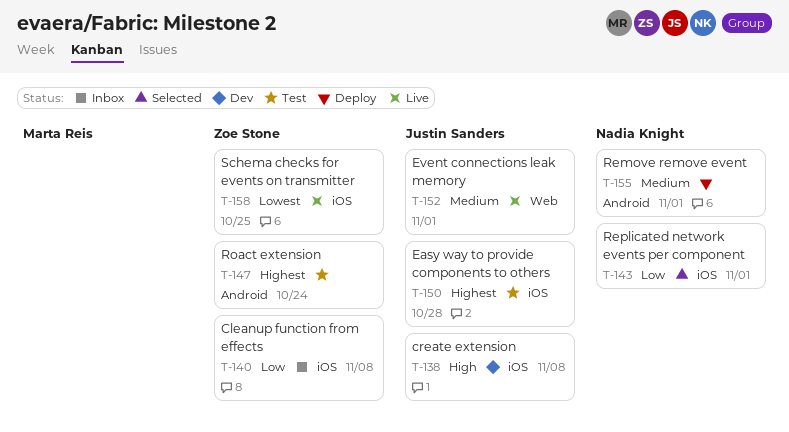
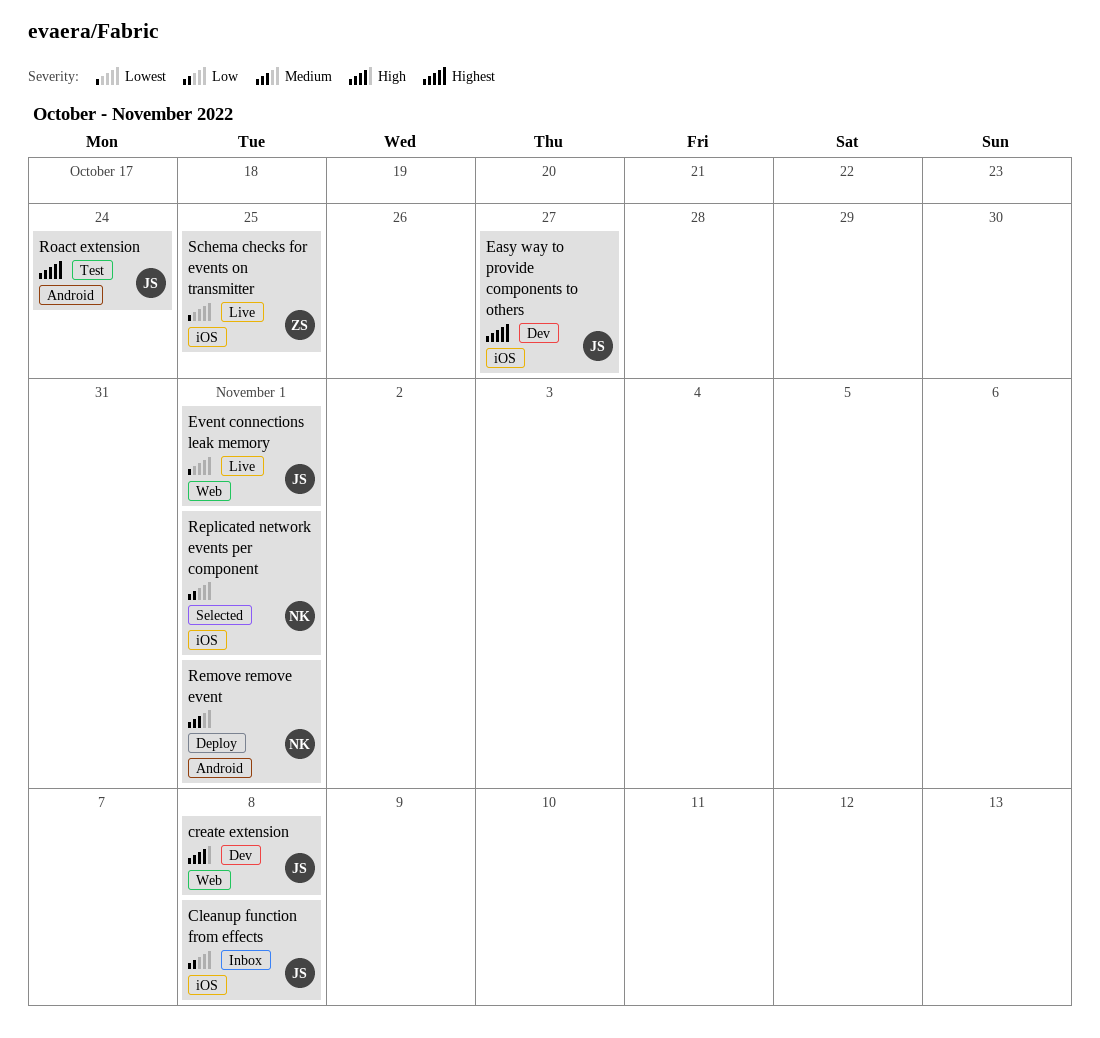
Cleanup function from effects, owner: Zoe Stone -> Justin Sanders
create extension, label: iOS -> Web
Easy way to provide components to others, status: Test -> Dev
Easy way to provide components to others, due: Oct 28 -> Oct 27
Event connections leak memory, priority: Medium -> Lowest
Roact extension, owner: Zoe Stone -> Justin Sanders

